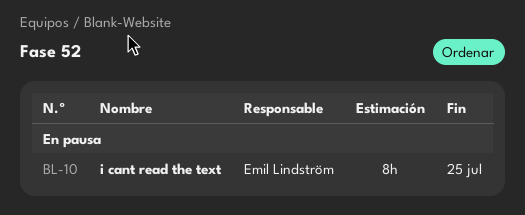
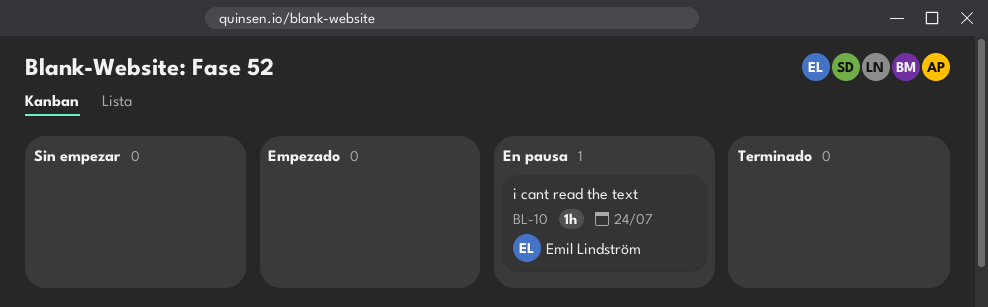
BL-10, estimate: 8h -> 1h
BL-10, due: Jul 25 -> Jul 24

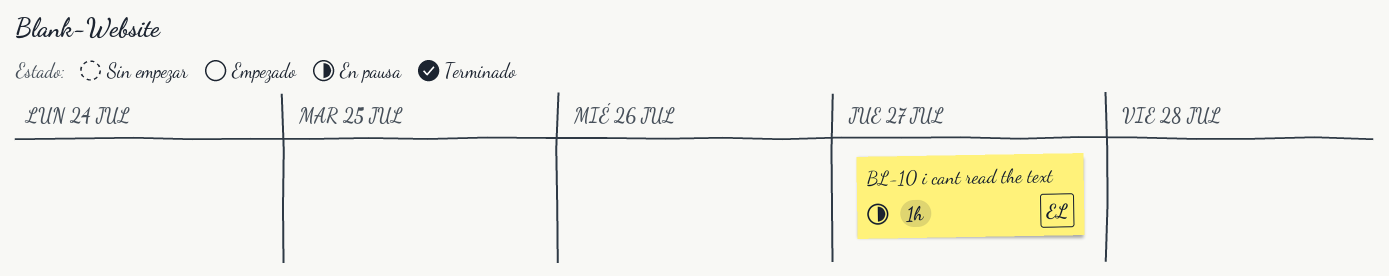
BL-10, due: Jul 24 -> Jul 27

